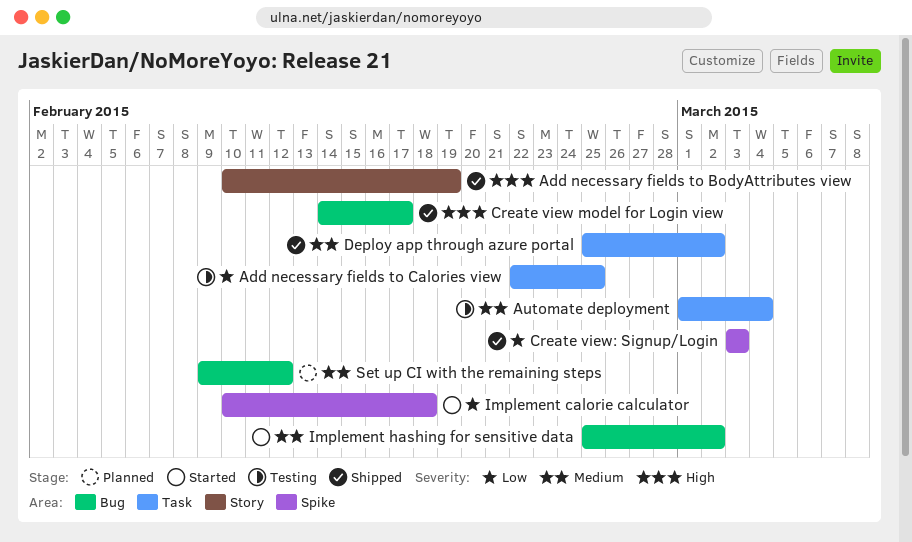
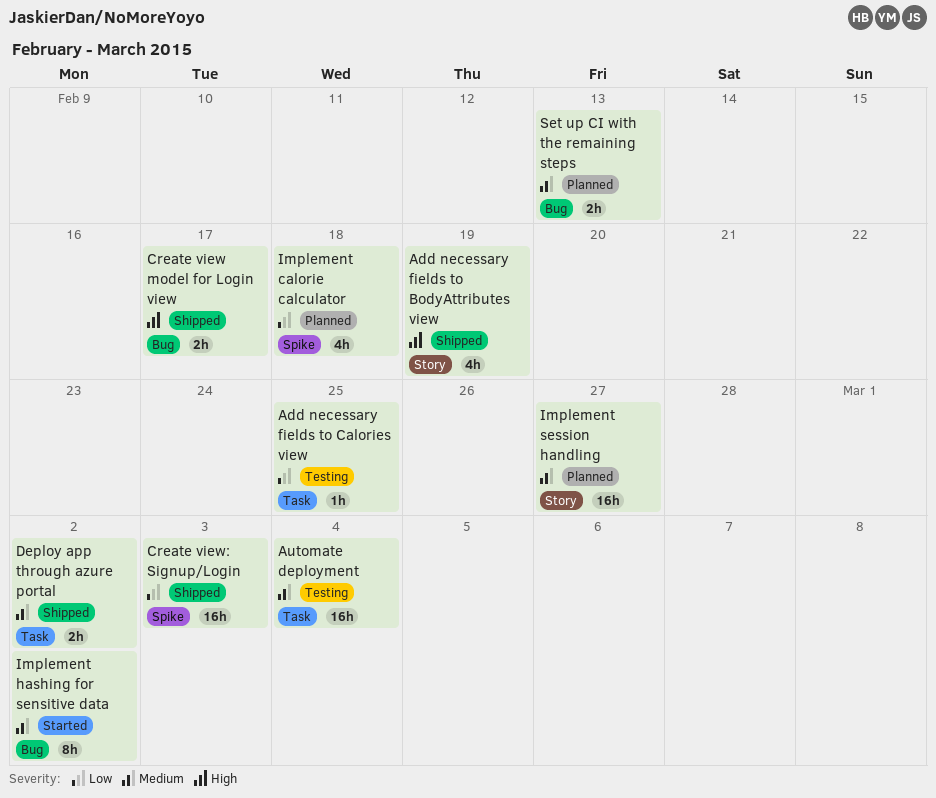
Implement calorie calculator, status: Started -> Planned
Implement session handling: none -> present
Set up CI with the remaining steps, due: Feb 12 -> Feb 13

